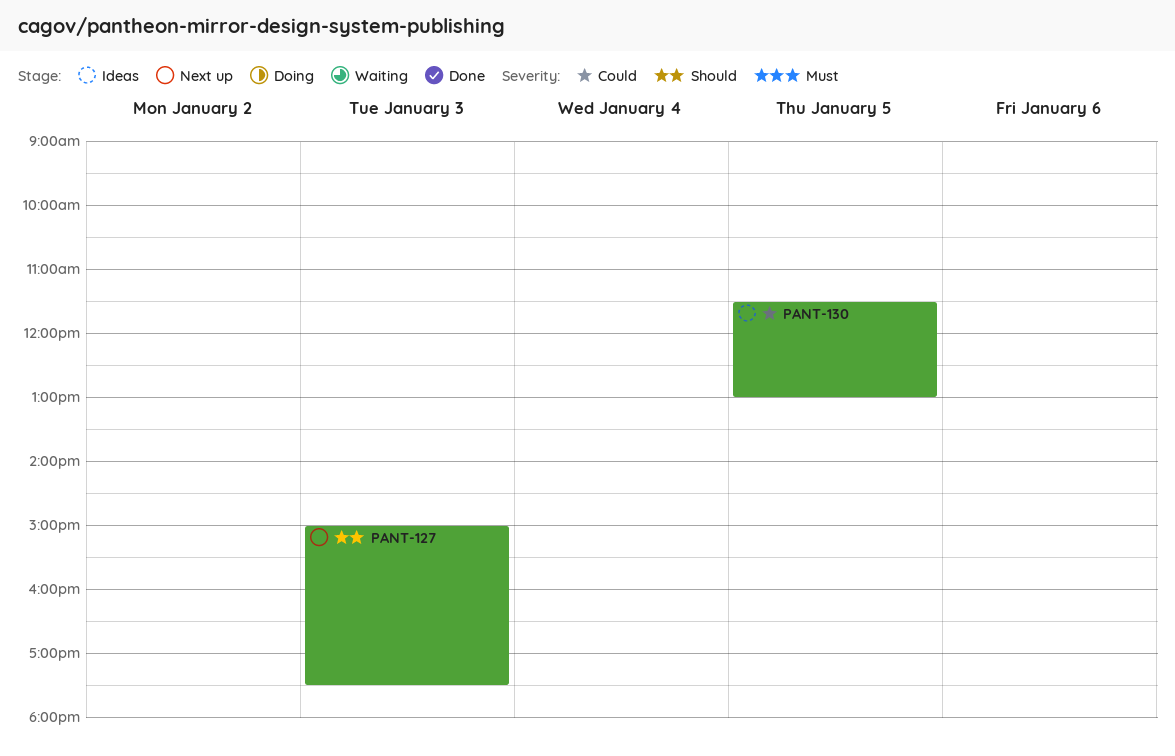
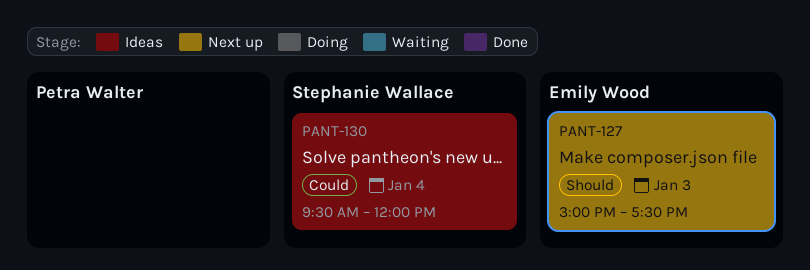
PANT-130, day: Jan 5 -> Jan 4
PANT-130, begins: 11:30 -> 09:30
PANT-130, ends: 13:00 -> 12:00

